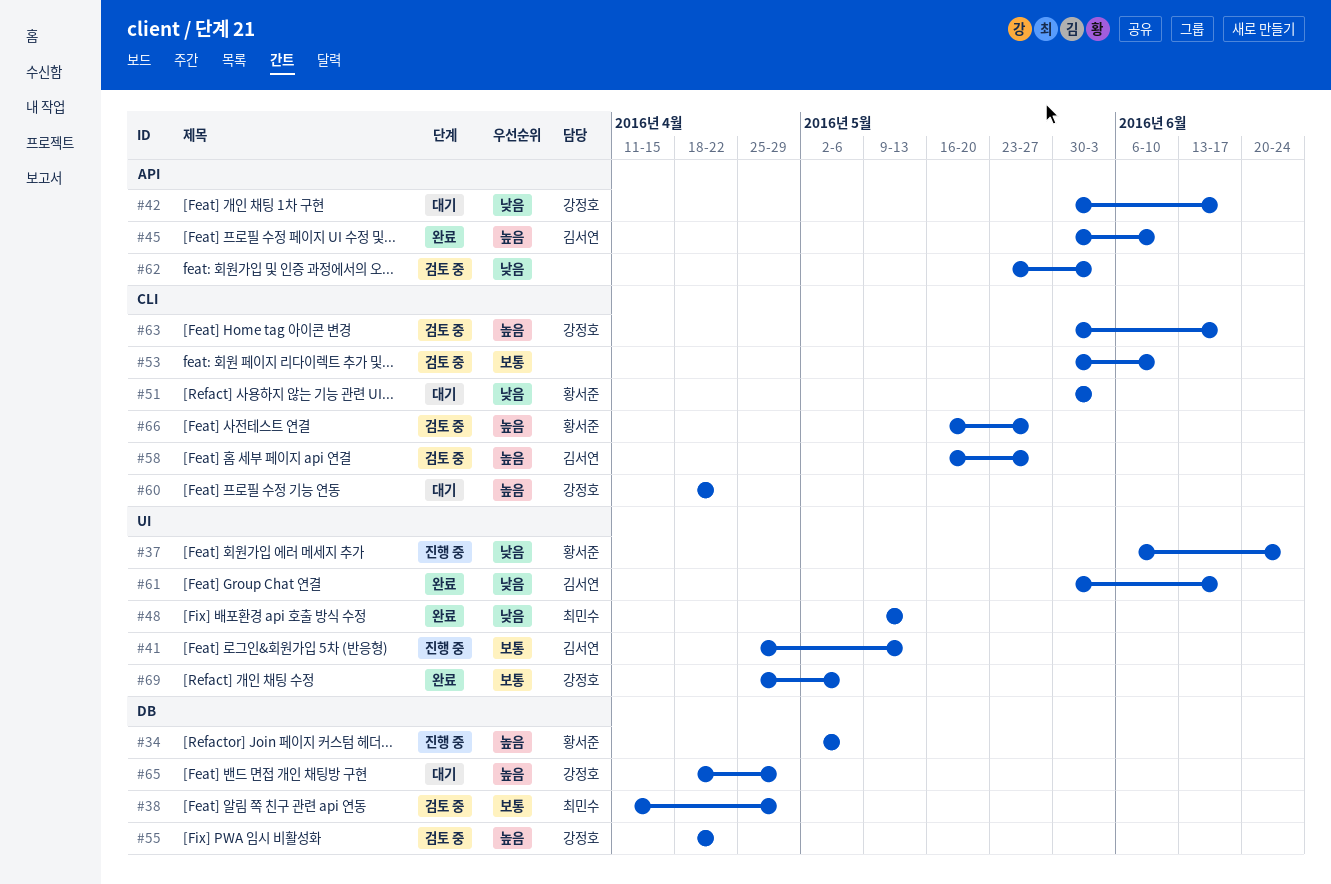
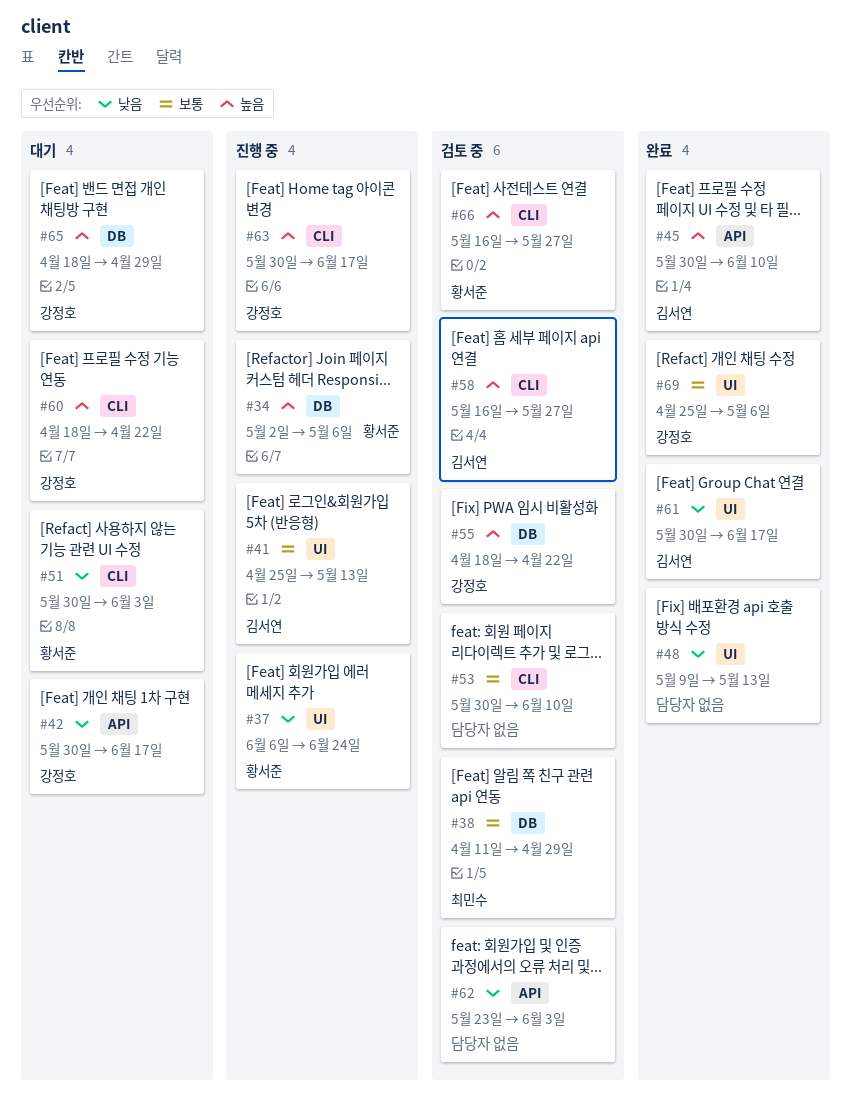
#48, owner: 최민수 -> none
#63, status: 검토 중 -> 진행 중

